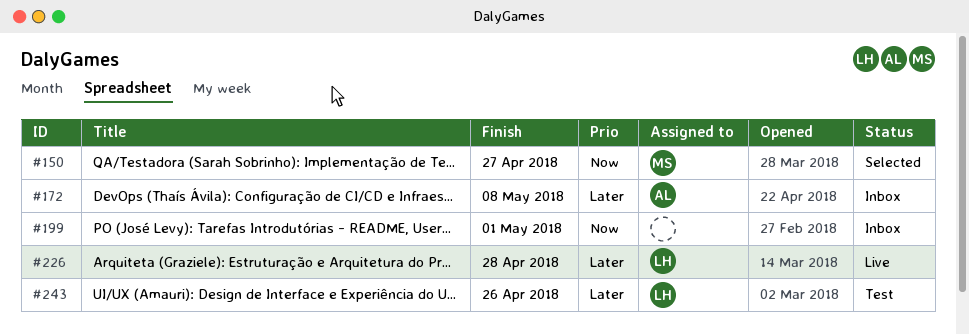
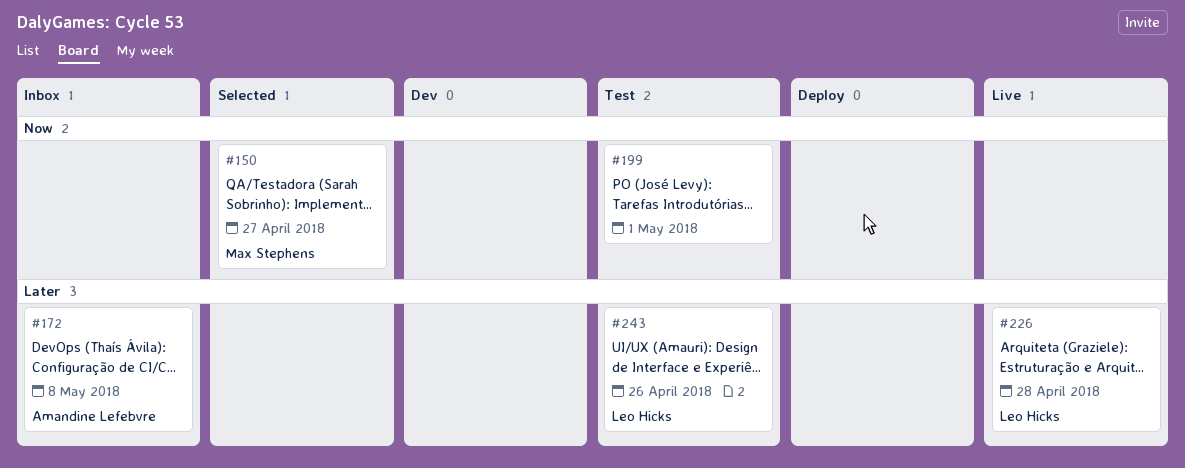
#199, status: Inbox -> Test

